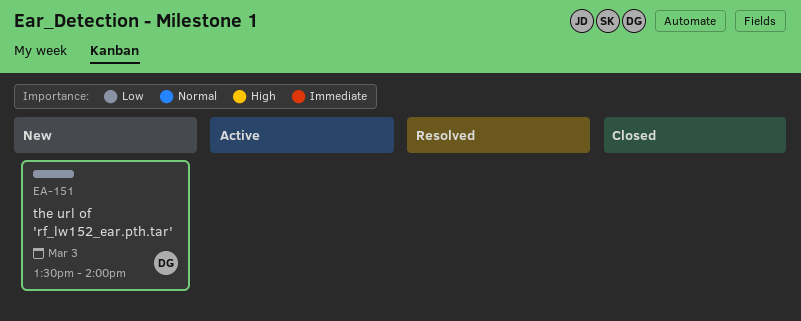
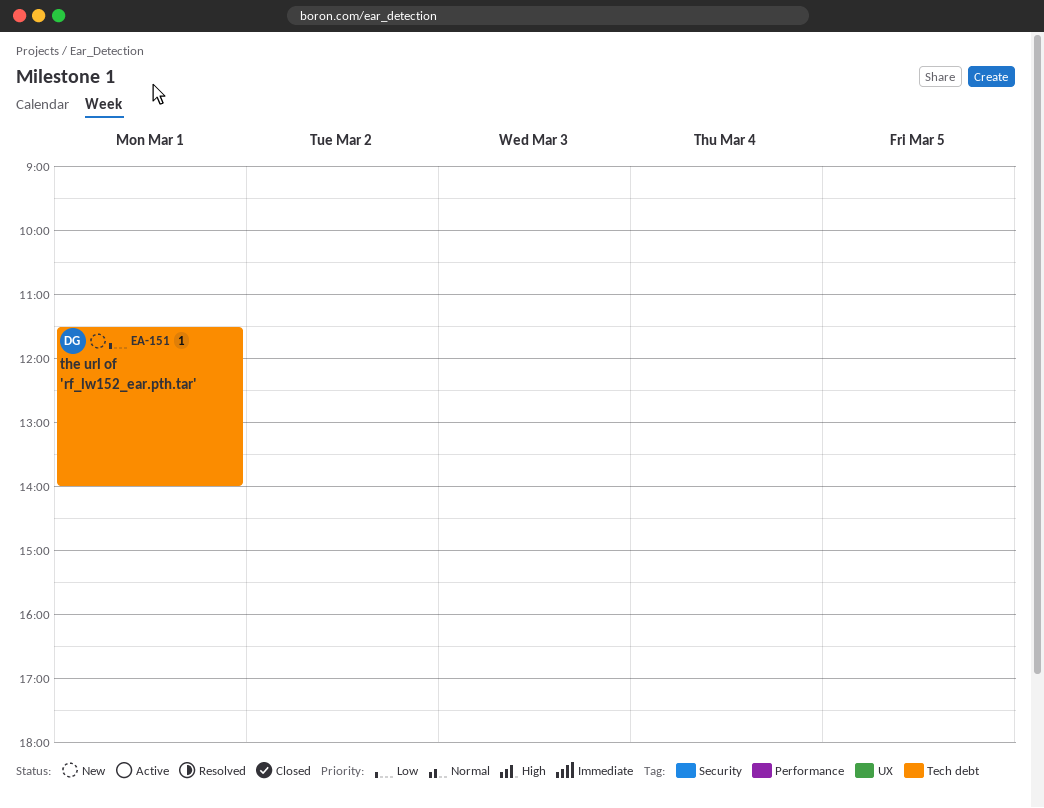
EA-151, day: Mar 3 -> Mar 1
EA-151, begins: 13:30 -> 11:30

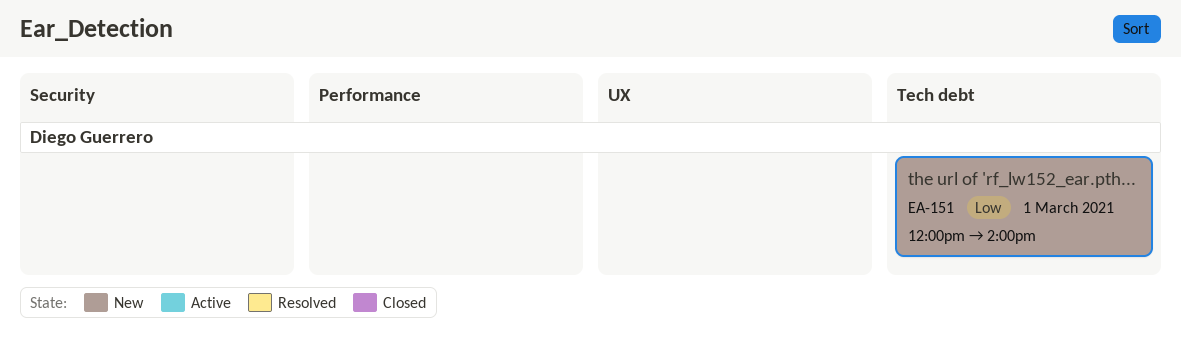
EA-151, begins: 11:30 -> 12:00

